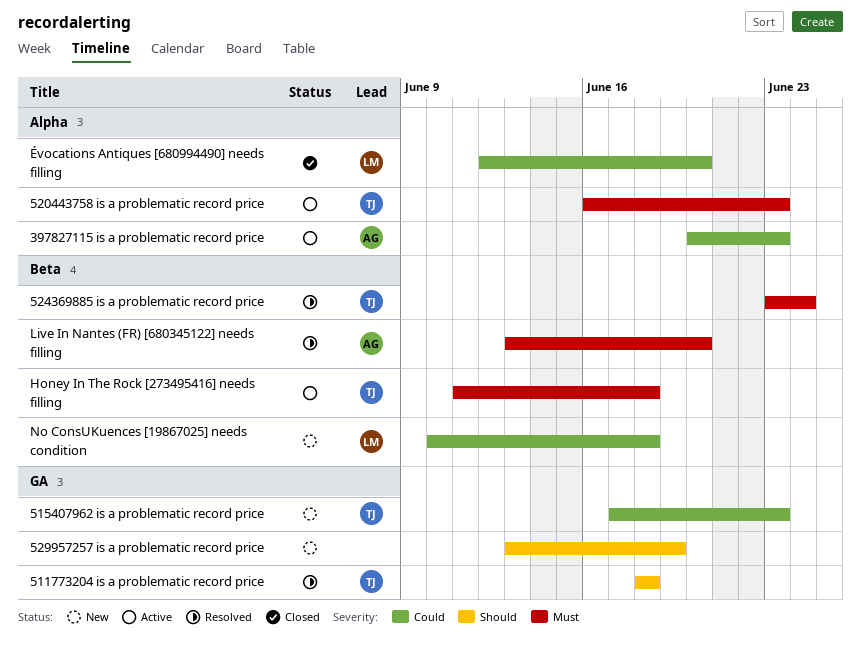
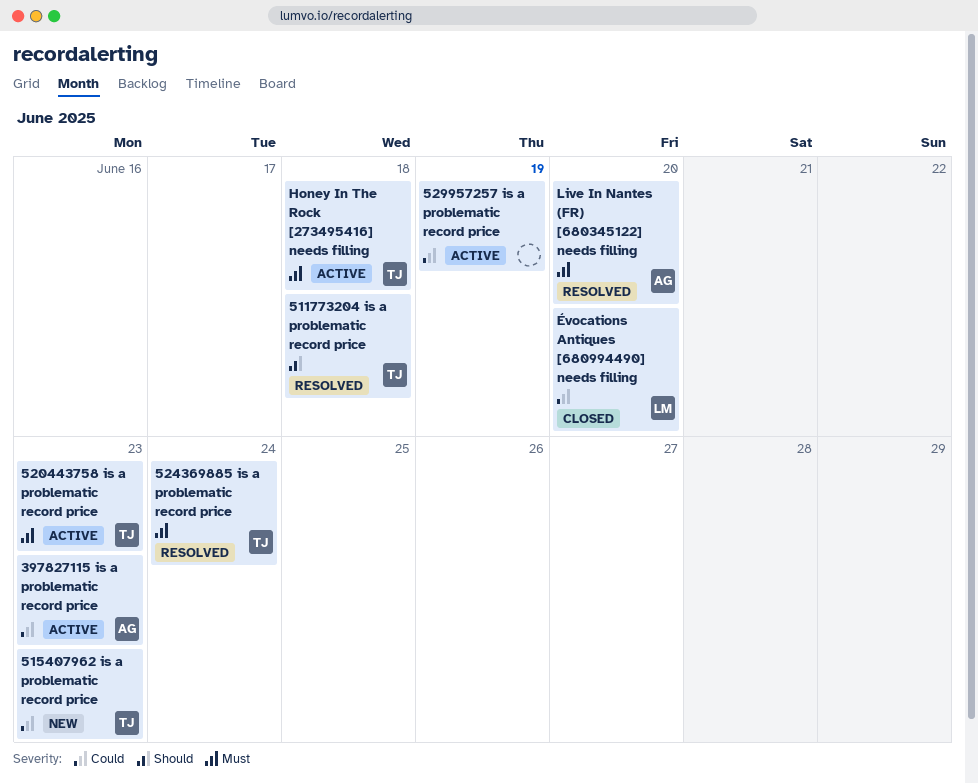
529957257 is a problematic record price, status: New -> Active
529957257 is a problematic record price, priority: Should -> Could
No ConsUKuences [19867025] needs condition: present -> none

